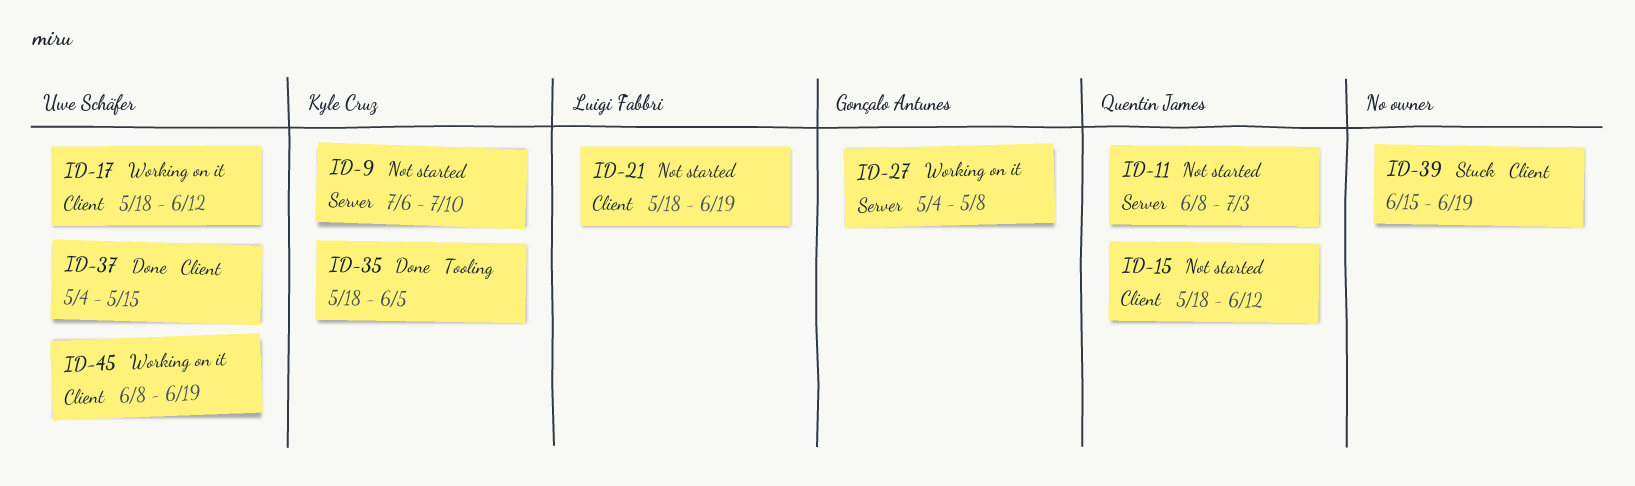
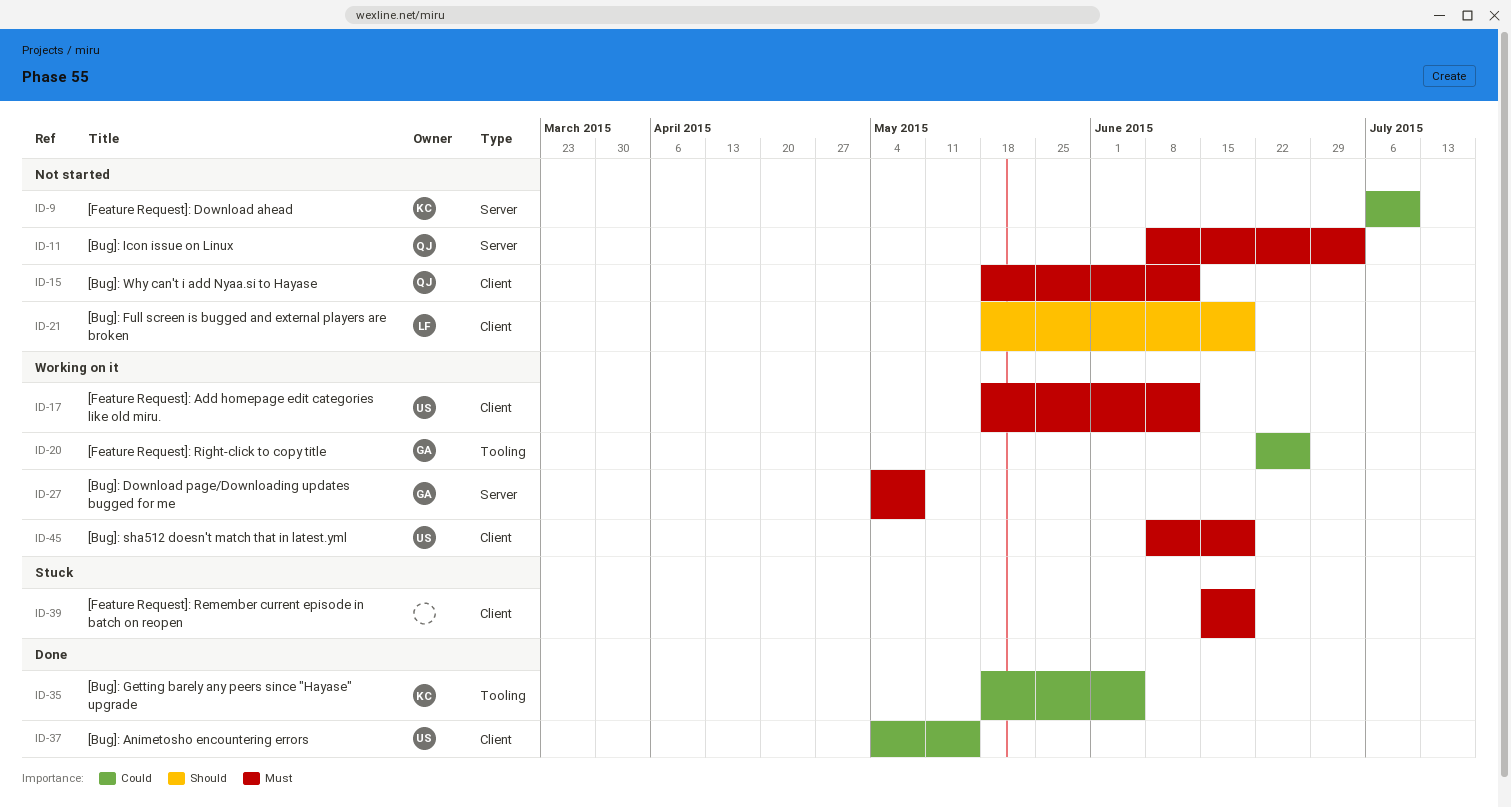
ID-20: none -> present

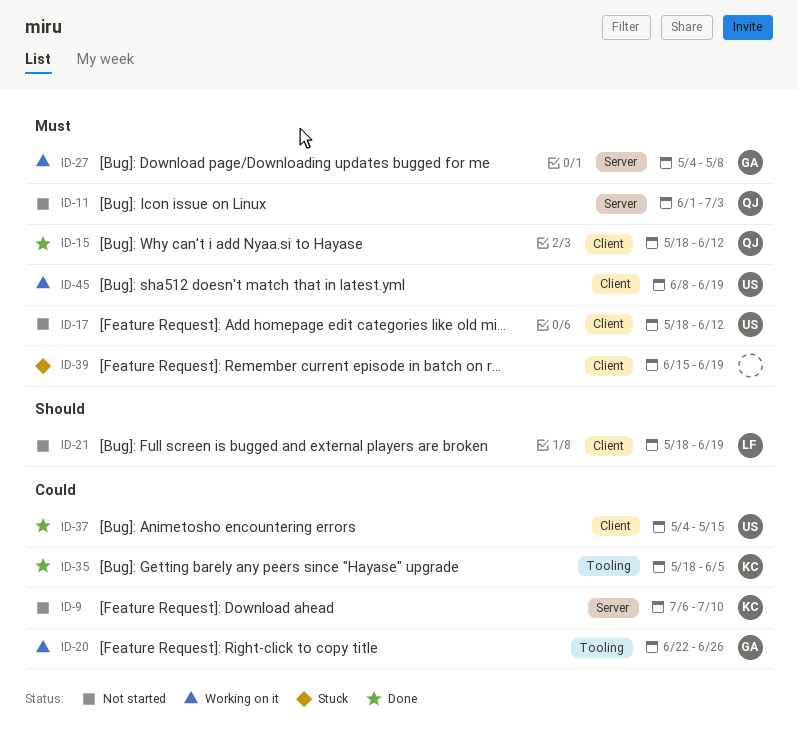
ID-11, start: Jun 8 -> Jun 1
ID-15, status: Not started -> Done
ID-17, status: Working on it -> Not started

